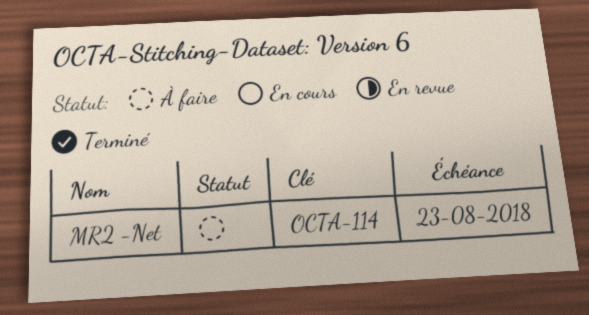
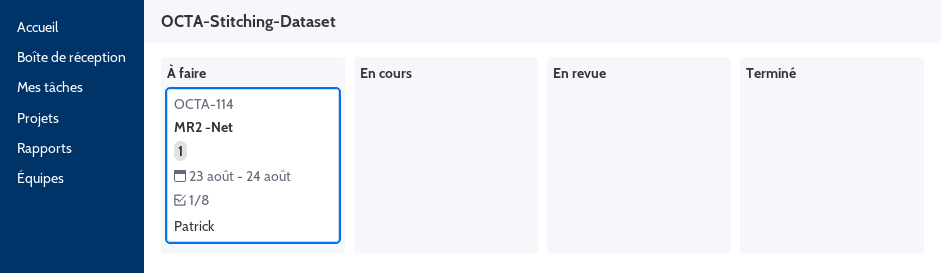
OCTA-114, due: Aug 23 -> Aug 24

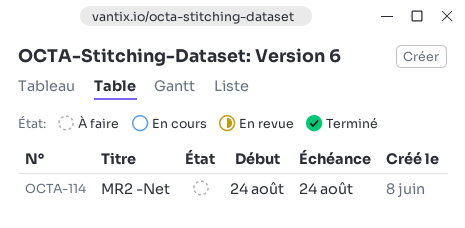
OCTA-114, start: Aug 23 -> Aug 24

